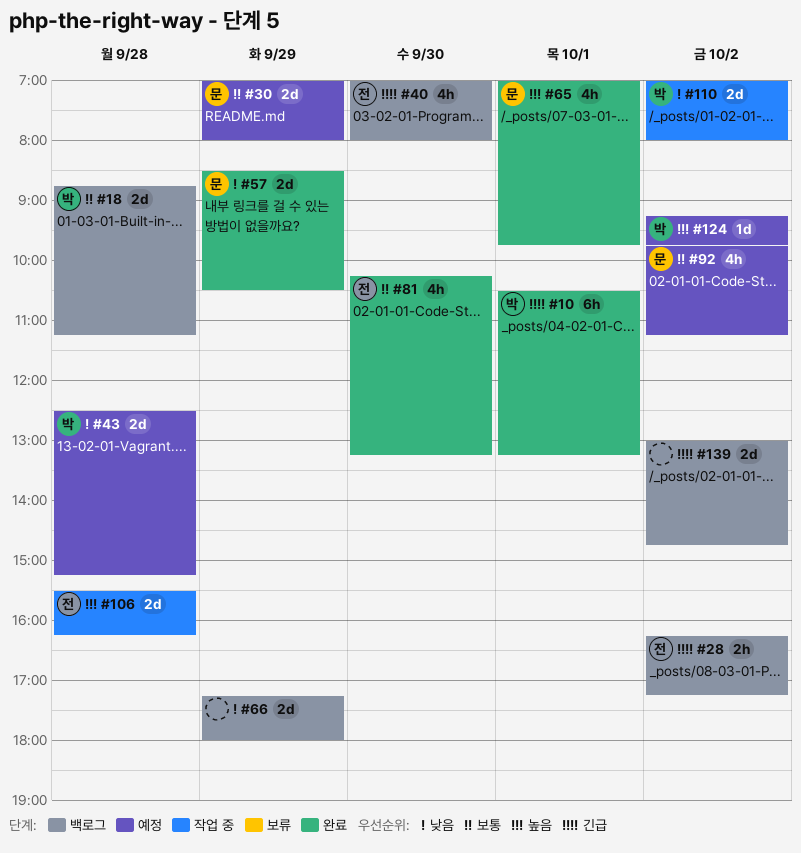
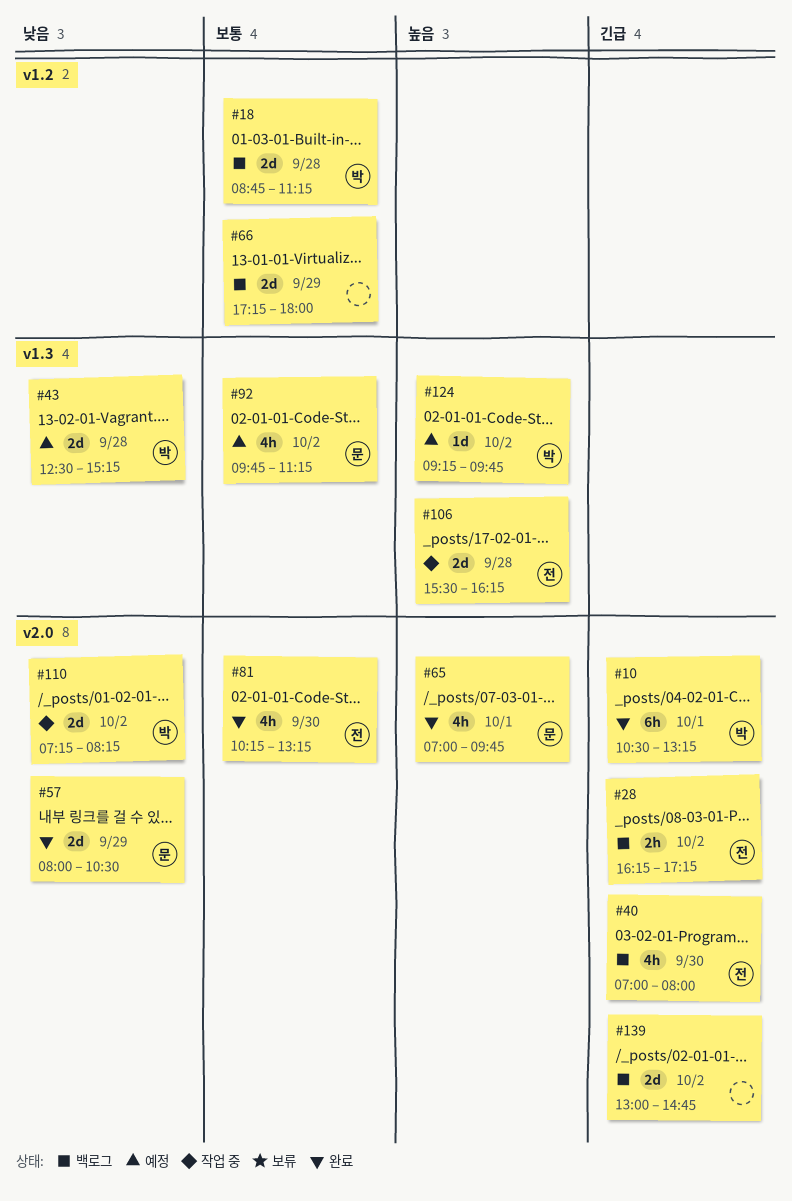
#30: present -> none
#57, begins: 08:30 -> 08:00
#66, priority: 낮음 -> 보통
#110, begins: 07:00 -> 07:15
#110, ends: 08:00 -> 08:15

